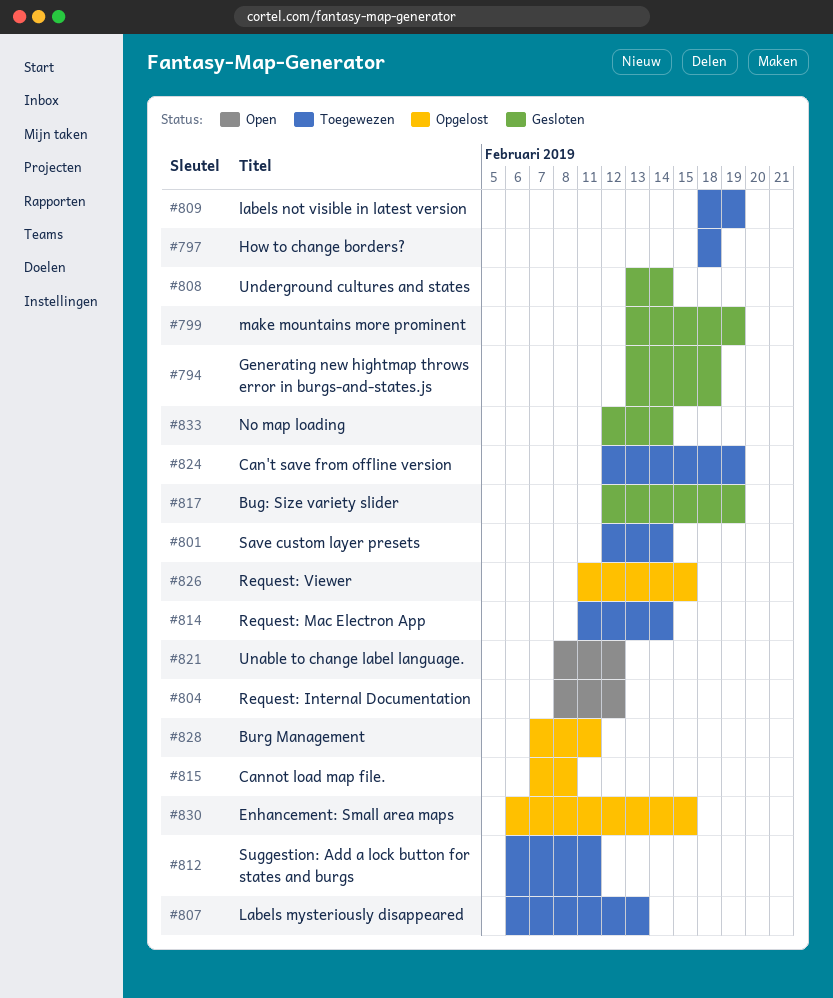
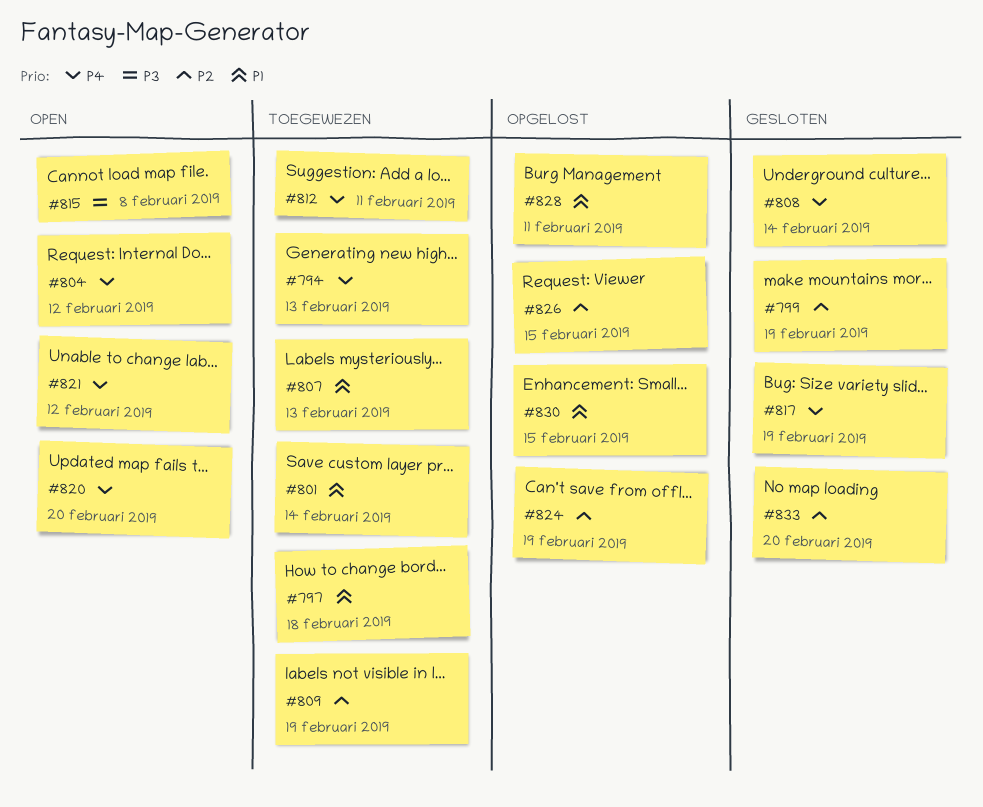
#794, status: Gesloten -> Toegewezen
#794, due: Feb 18 -> Feb 13
#814: present -> none
#815, status: Opgelost -> Open
#820: none -> present
#824, status: Toegewezen -> Opgelost
#833, due: Feb 14 -> Feb 20

